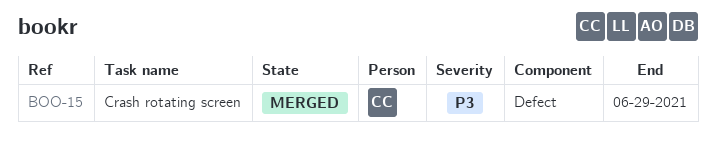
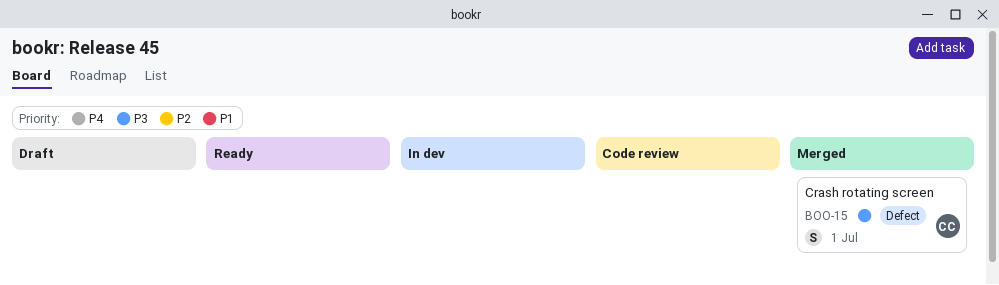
BOO-15, due: Jun 29 -> Jul 1

